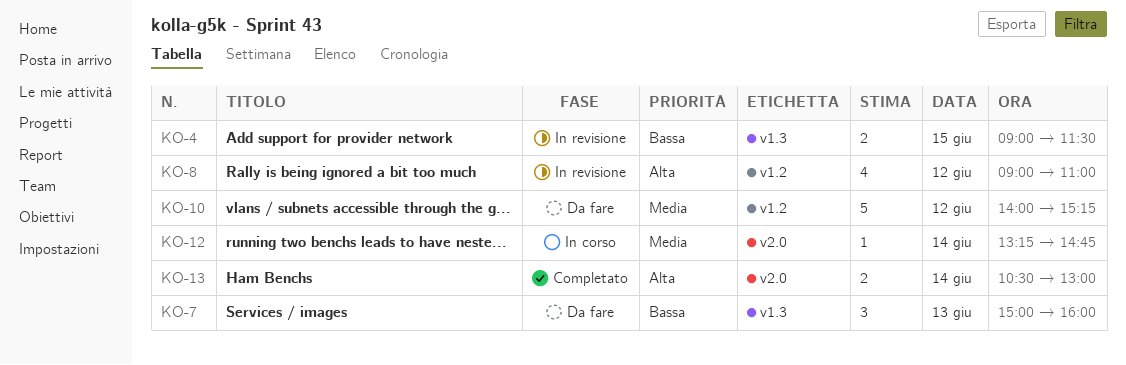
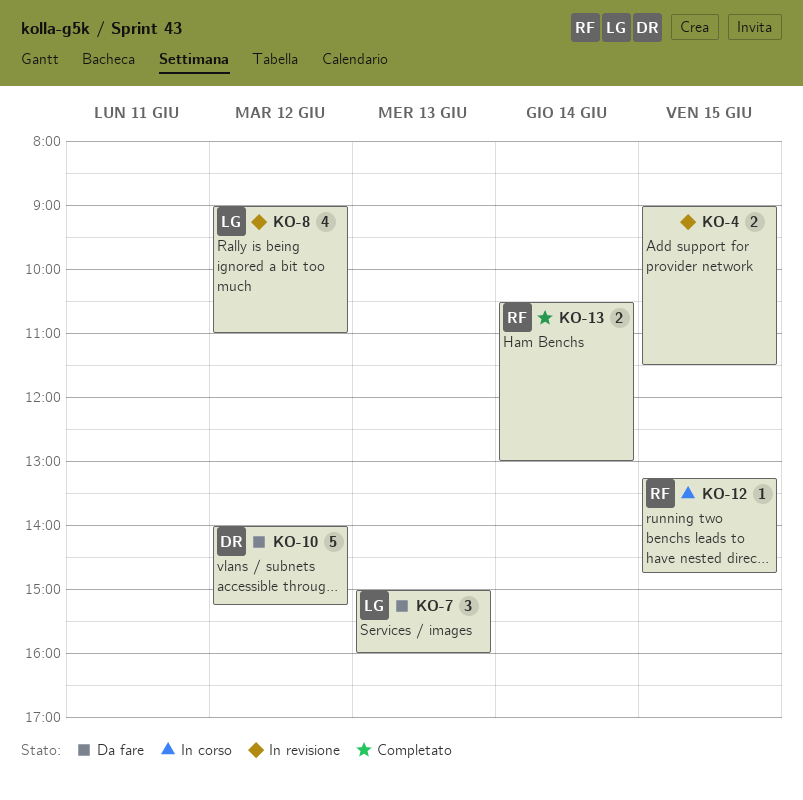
KO-12, day: Jun 14 -> Jun 15

